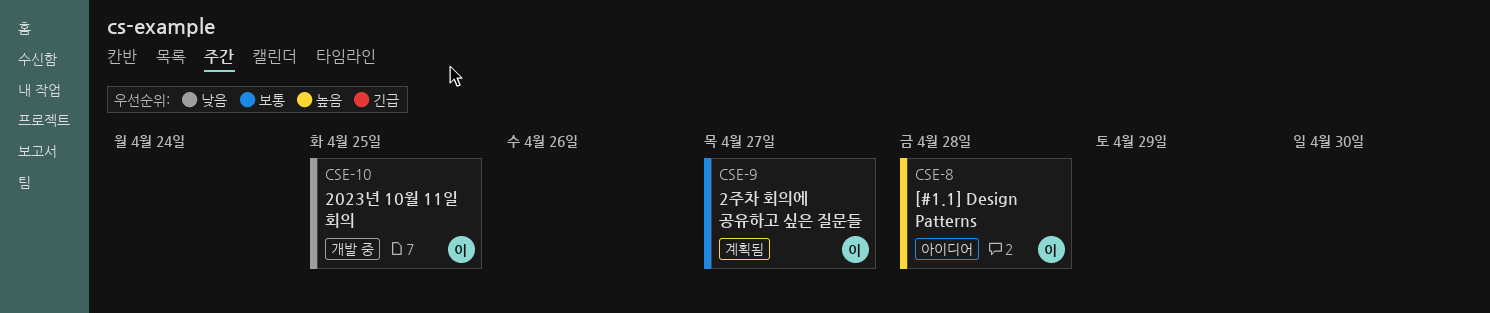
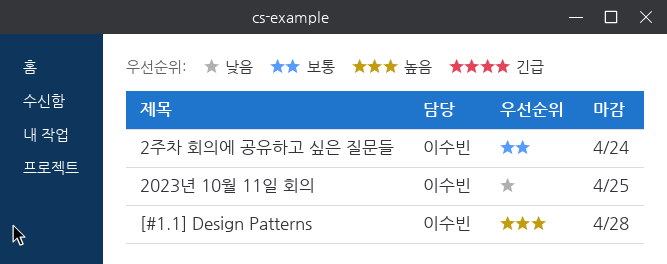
2주차 회의에 공유하고 싶은 질문들, due: Apr 27 -> Apr 24

